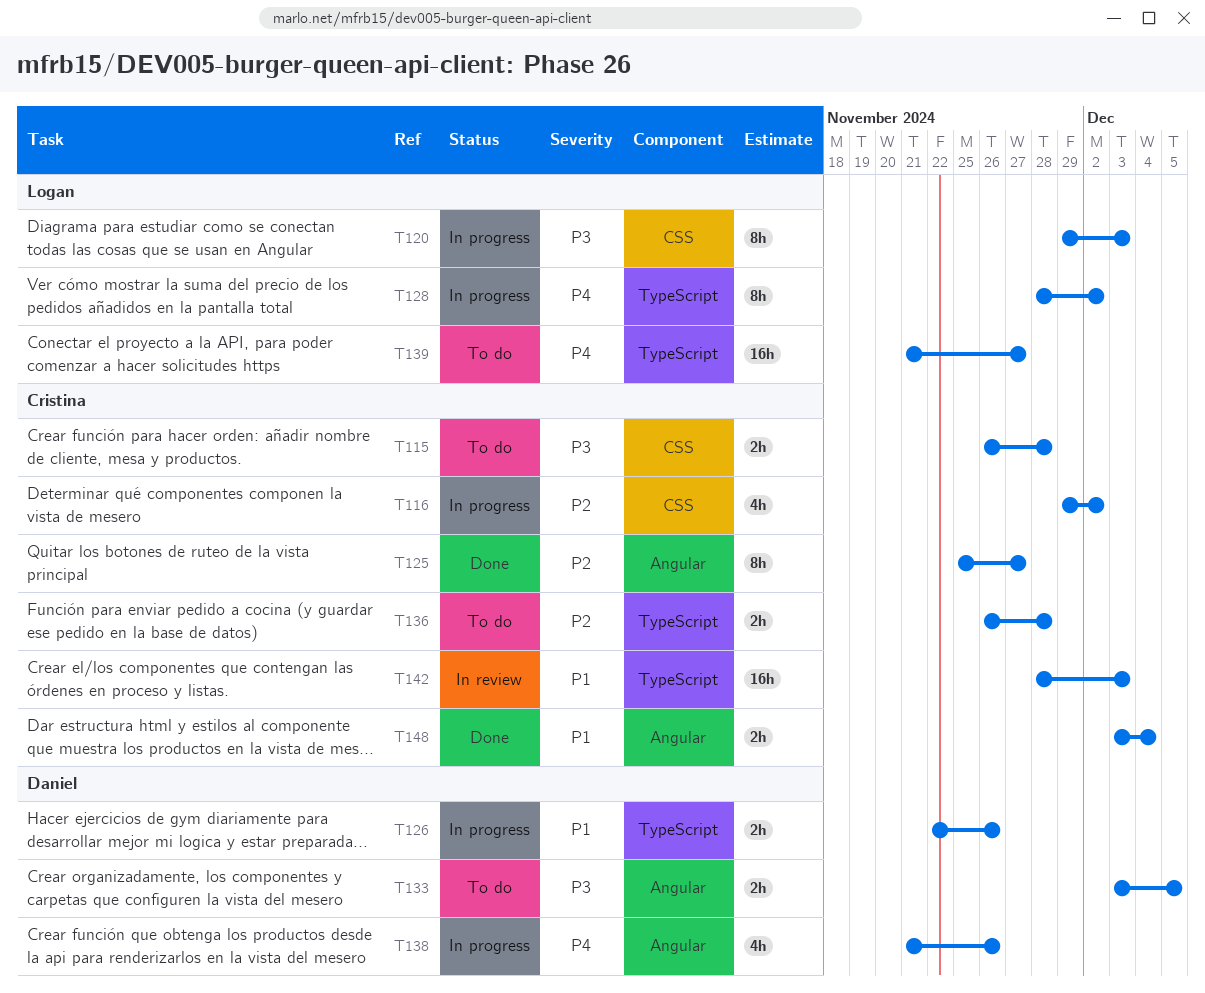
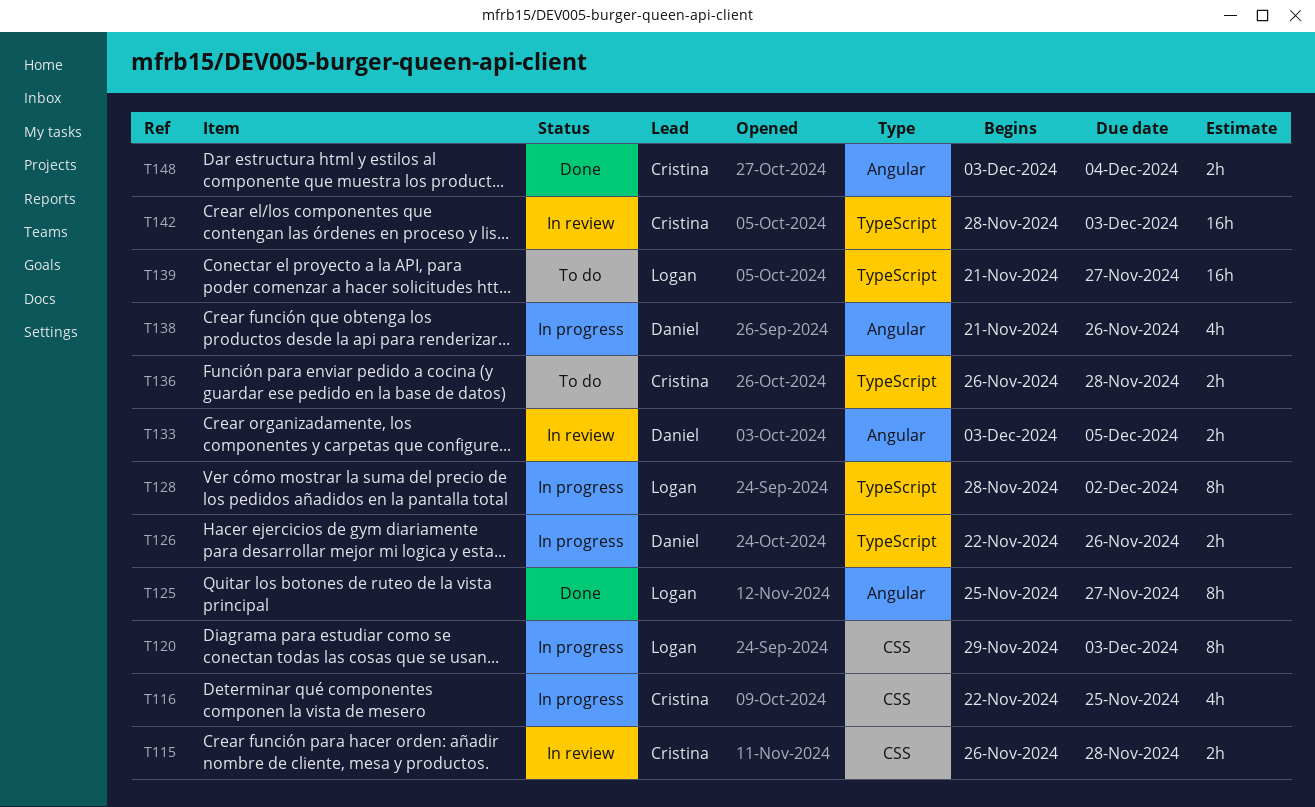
T115, status: To do -> In review
T116, start: Nov 29 -> Nov 22
T116, due: Dec 2 -> Nov 25
T125, owner: Cristina -> Logan
T133, status: To do -> In review

